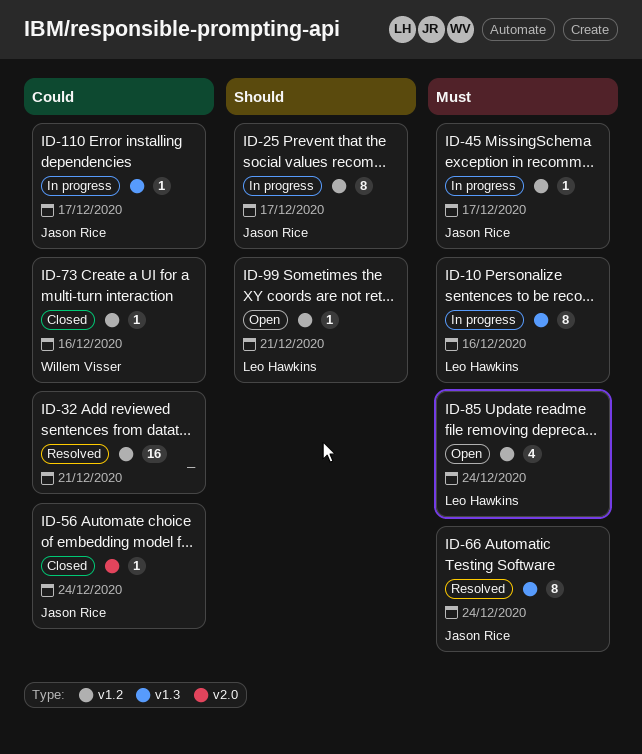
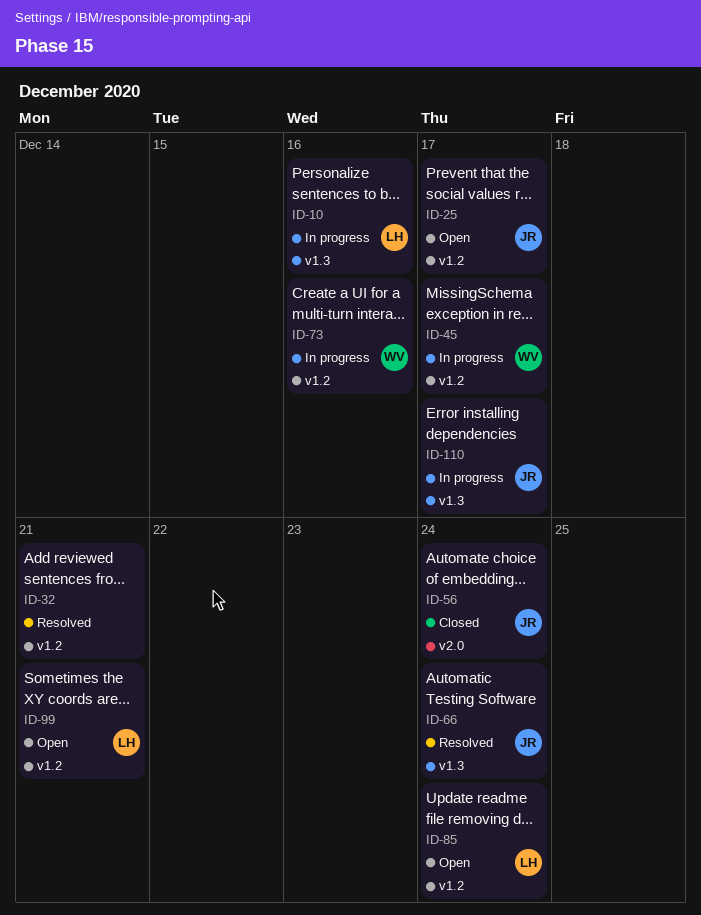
ID-25, status: In progress -> Open
ID-45, owner: Jason Rice -> Willem Visser
ID-73, status: Closed -> In progress

